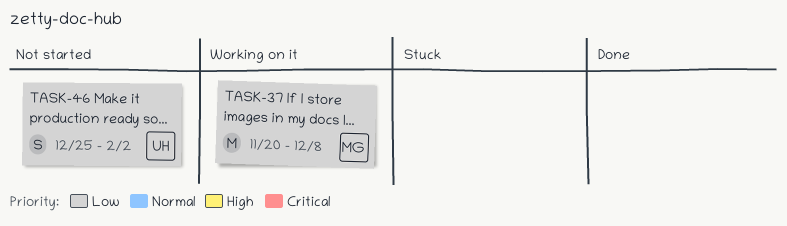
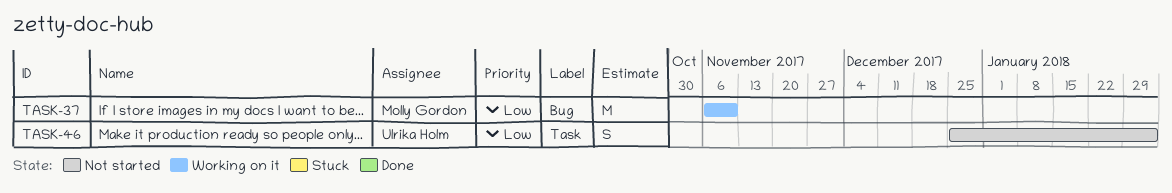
TASK-37, start: Nov 20 -> Nov 6
TASK-37, due: Dec 8 -> Nov 10

